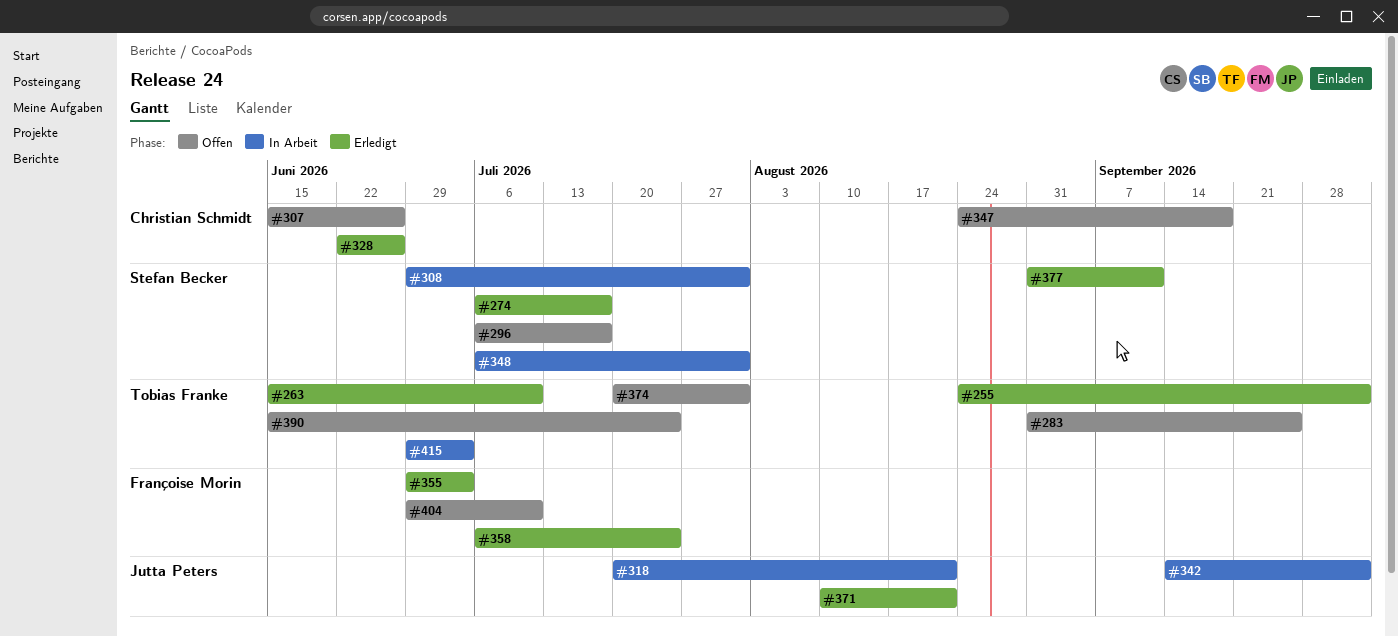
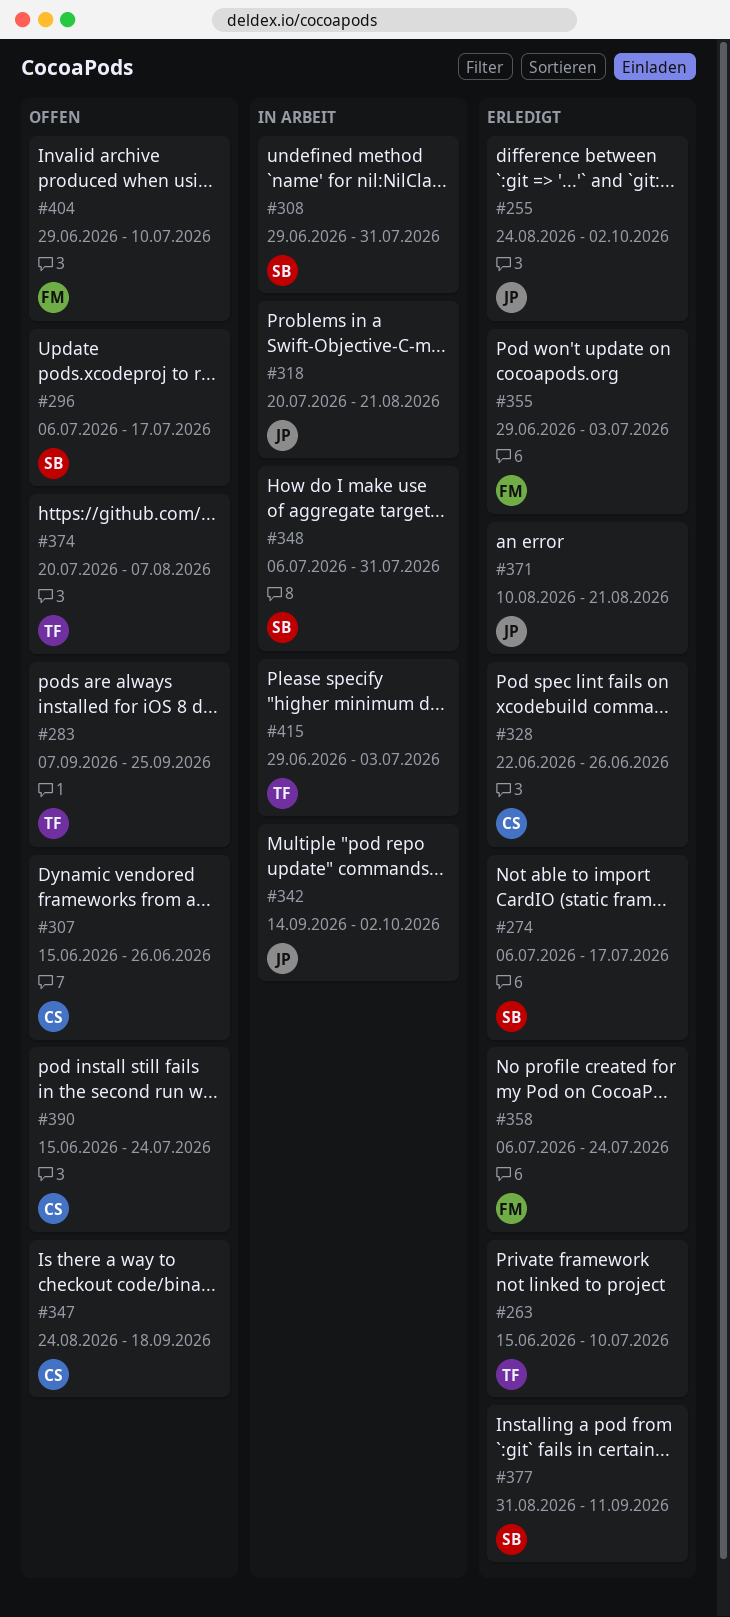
#255, owner: Tobias Franke -> Jutta Peters
#283, start: Aug 31 -> Sep 7
#374, due: Jul 31 -> Aug 7
#390, owner: Tobias Franke -> Christian Schmidt

